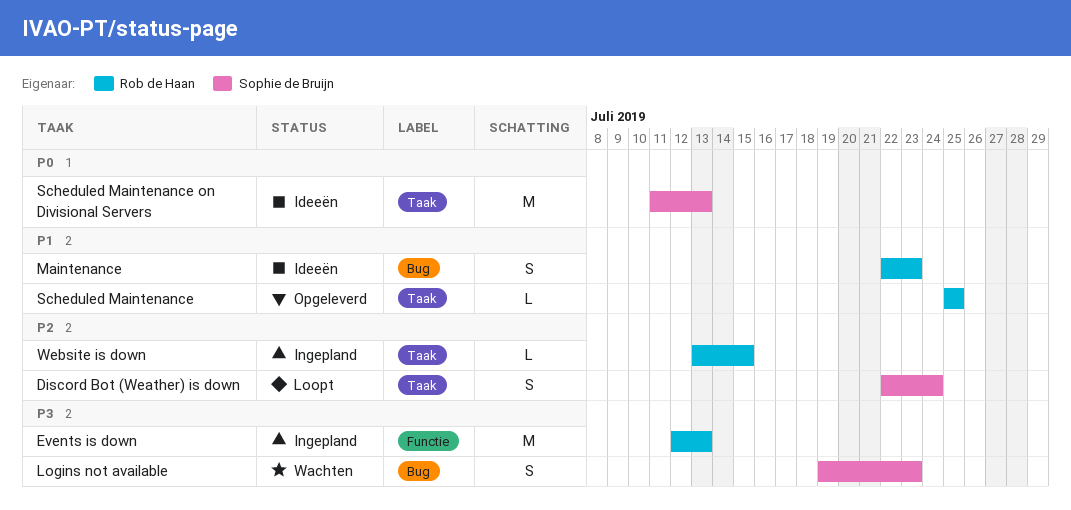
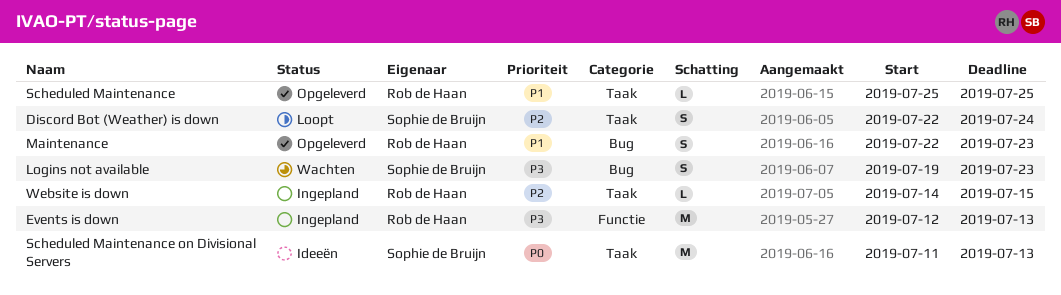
Maintenance, status: Ideeën -> Opgeleverd
Website is down, start: Jul 13 -> Jul 14

